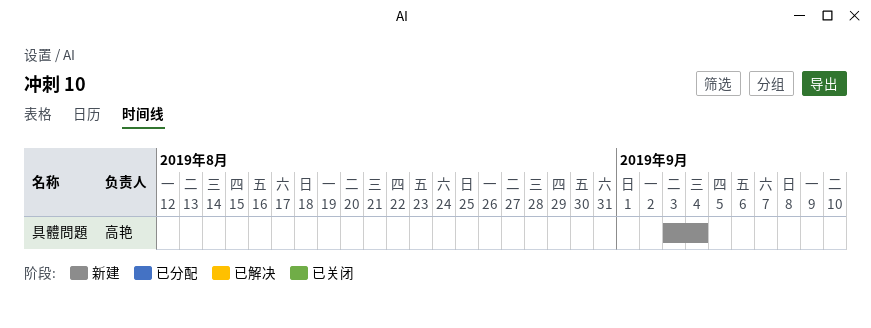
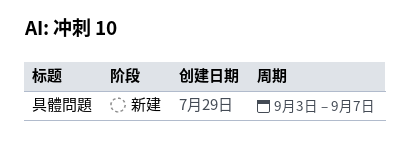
具體問題, due: Sep 4 -> Sep 7

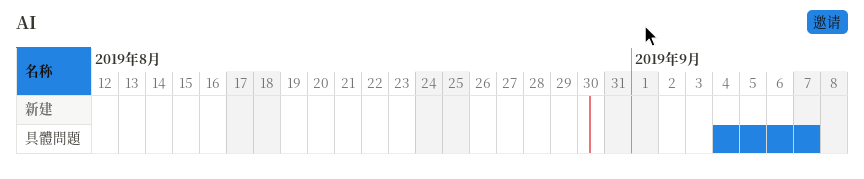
具體問題, start: Sep 3 -> Sep 4

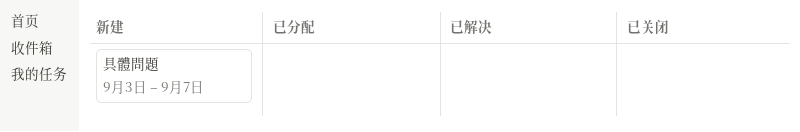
具體問題, start: Sep 4 -> Sep 3

